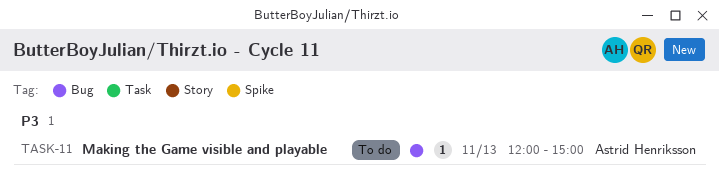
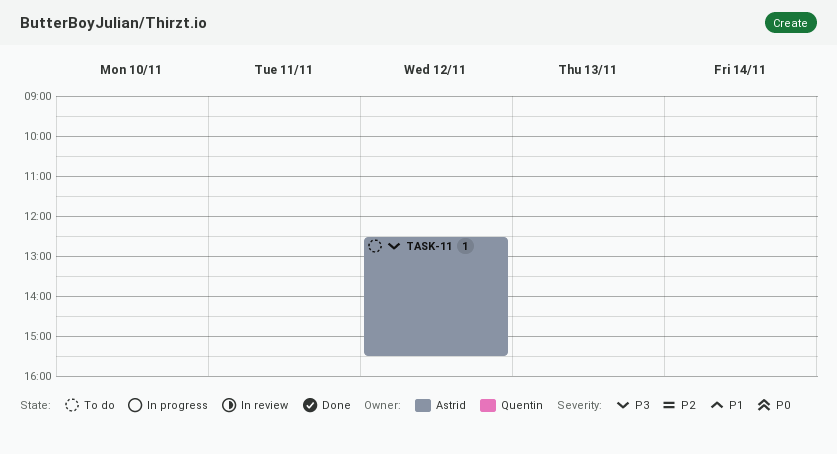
TASK-11, day: Nov 13 -> Nov 12
TASK-11, begins: 12:00 -> 12:30
TASK-11, ends: 15:00 -> 15:30

